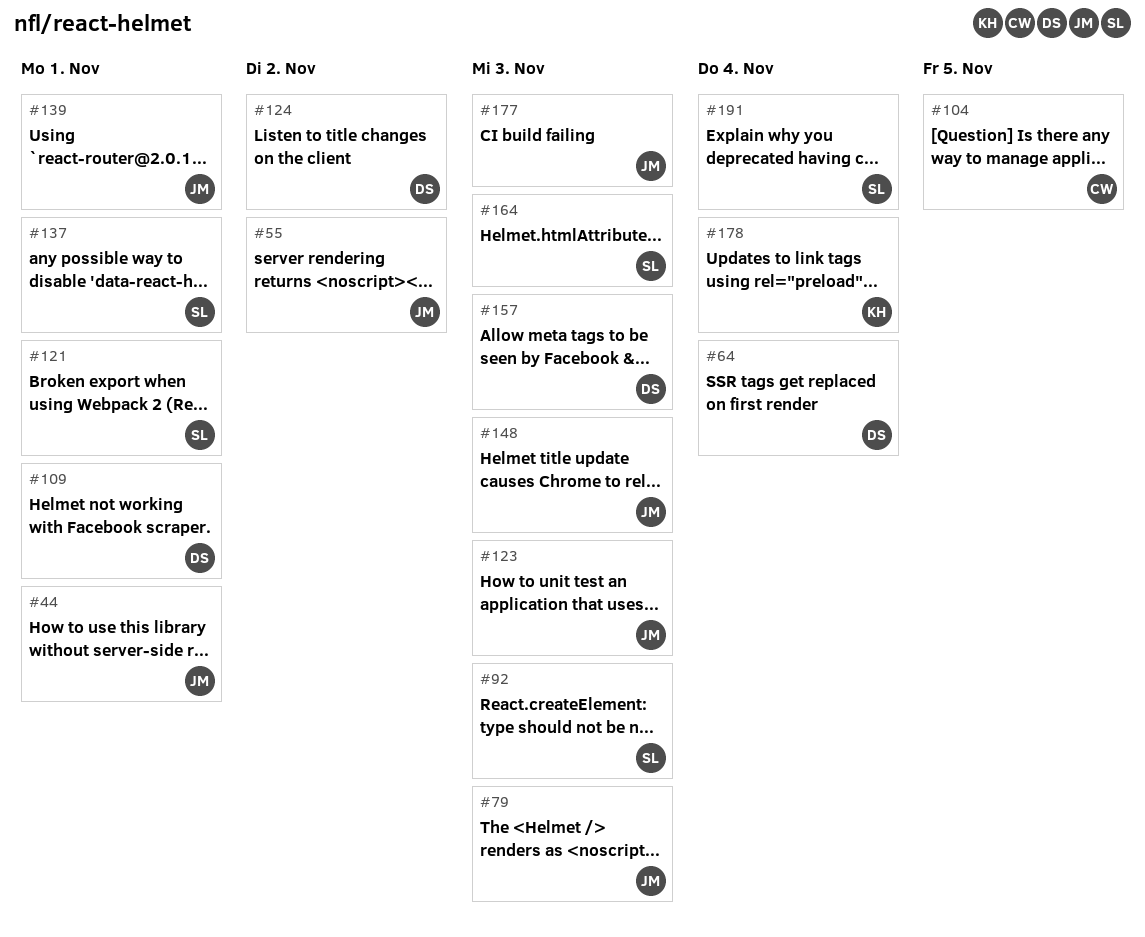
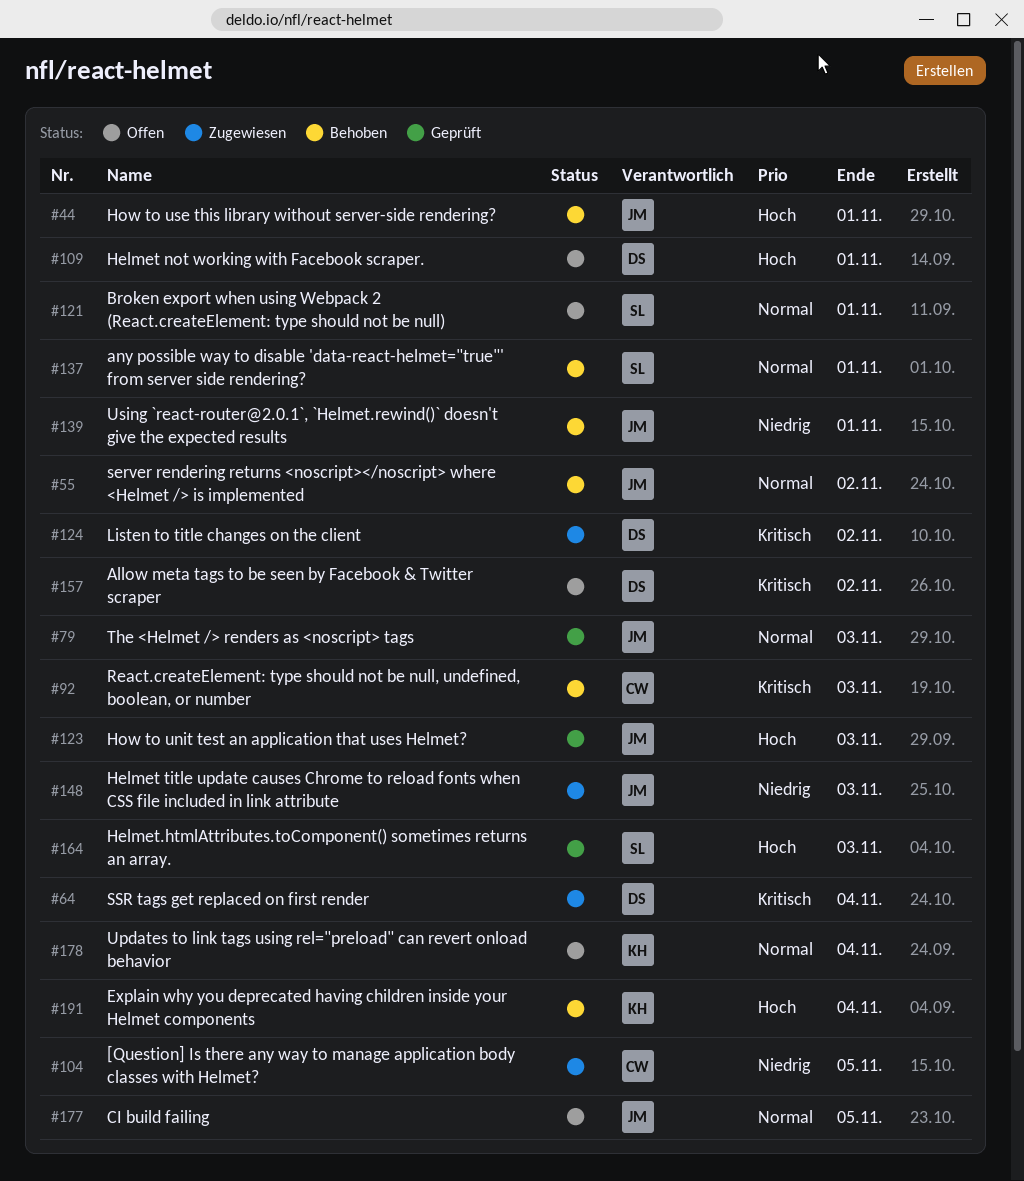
#92, owner: SL -> CW
#157, due: Nov 3 -> Nov 2
#177, due: Nov 3 -> Nov 5
#191, owner: SL -> KH

